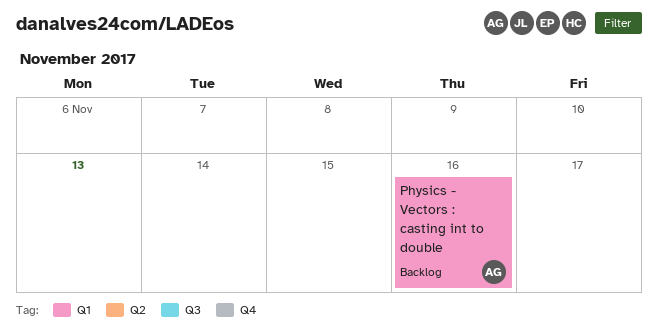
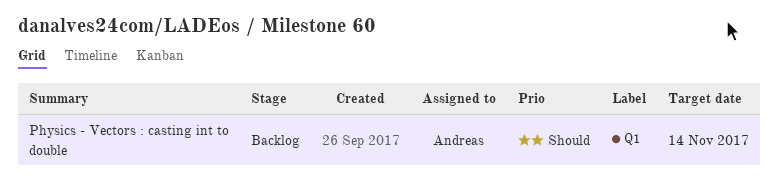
Physics - Vectors : casting int to double, due: Nov 16 -> Nov 14

